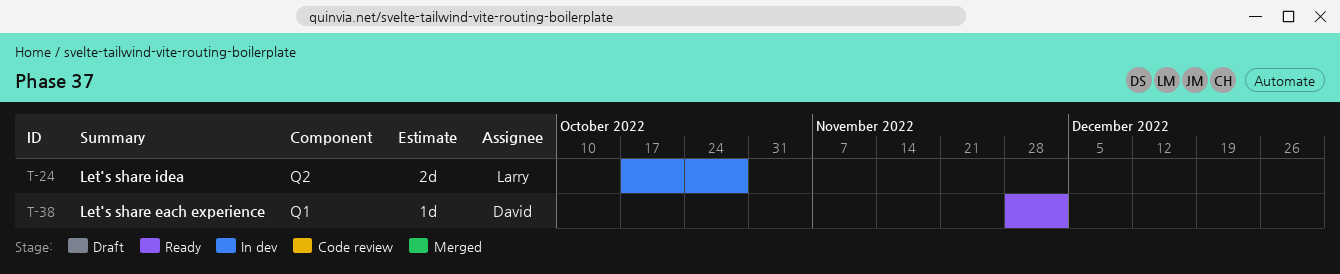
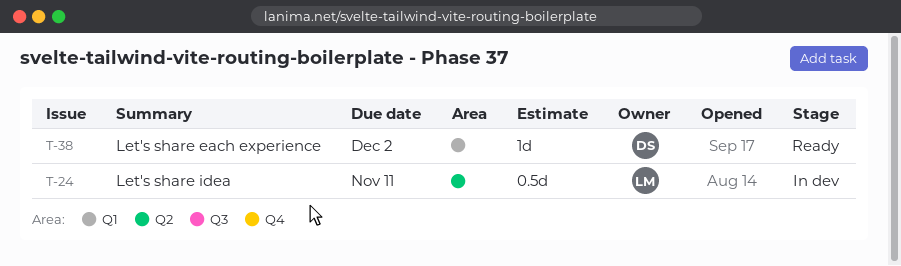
T-24, estimate: 2d -> 0.5d
T-24, due: Oct 28 -> Nov 11

